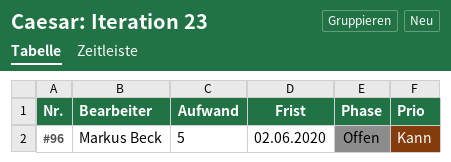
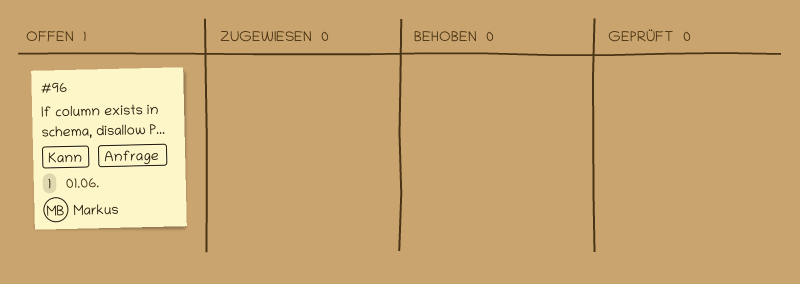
#96, estimate: 5 -> 1
#96, due: Jun 2 -> Jun 1

